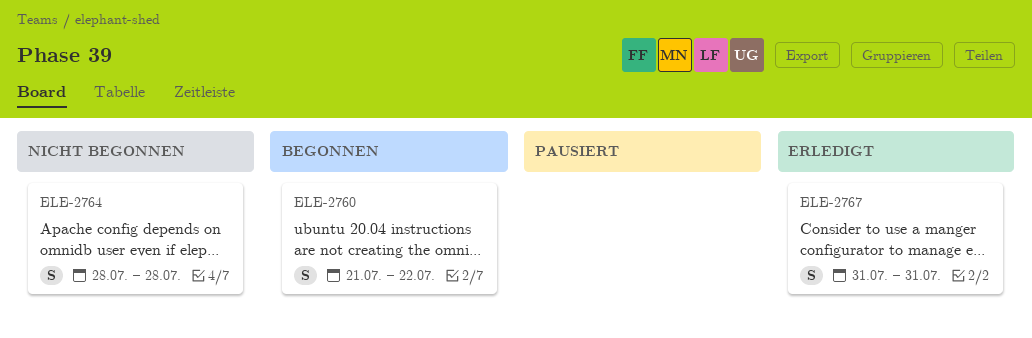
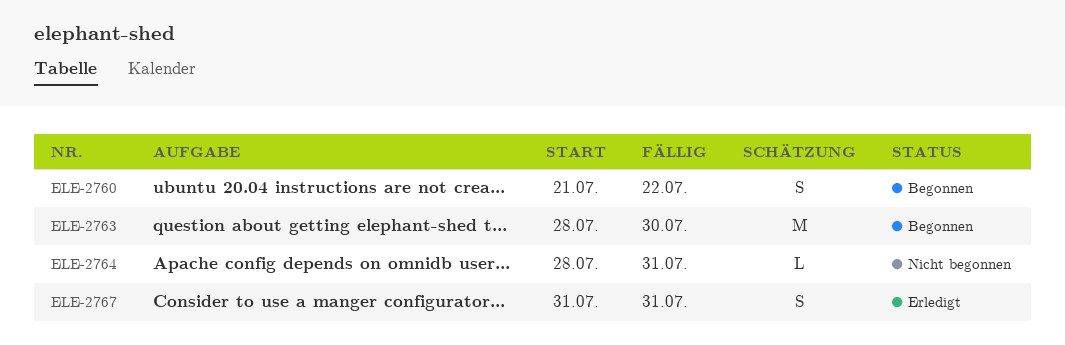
ELE-2763: none -> present
ELE-2764, estimate: S -> L
ELE-2764, due: Jul 28 -> Jul 31

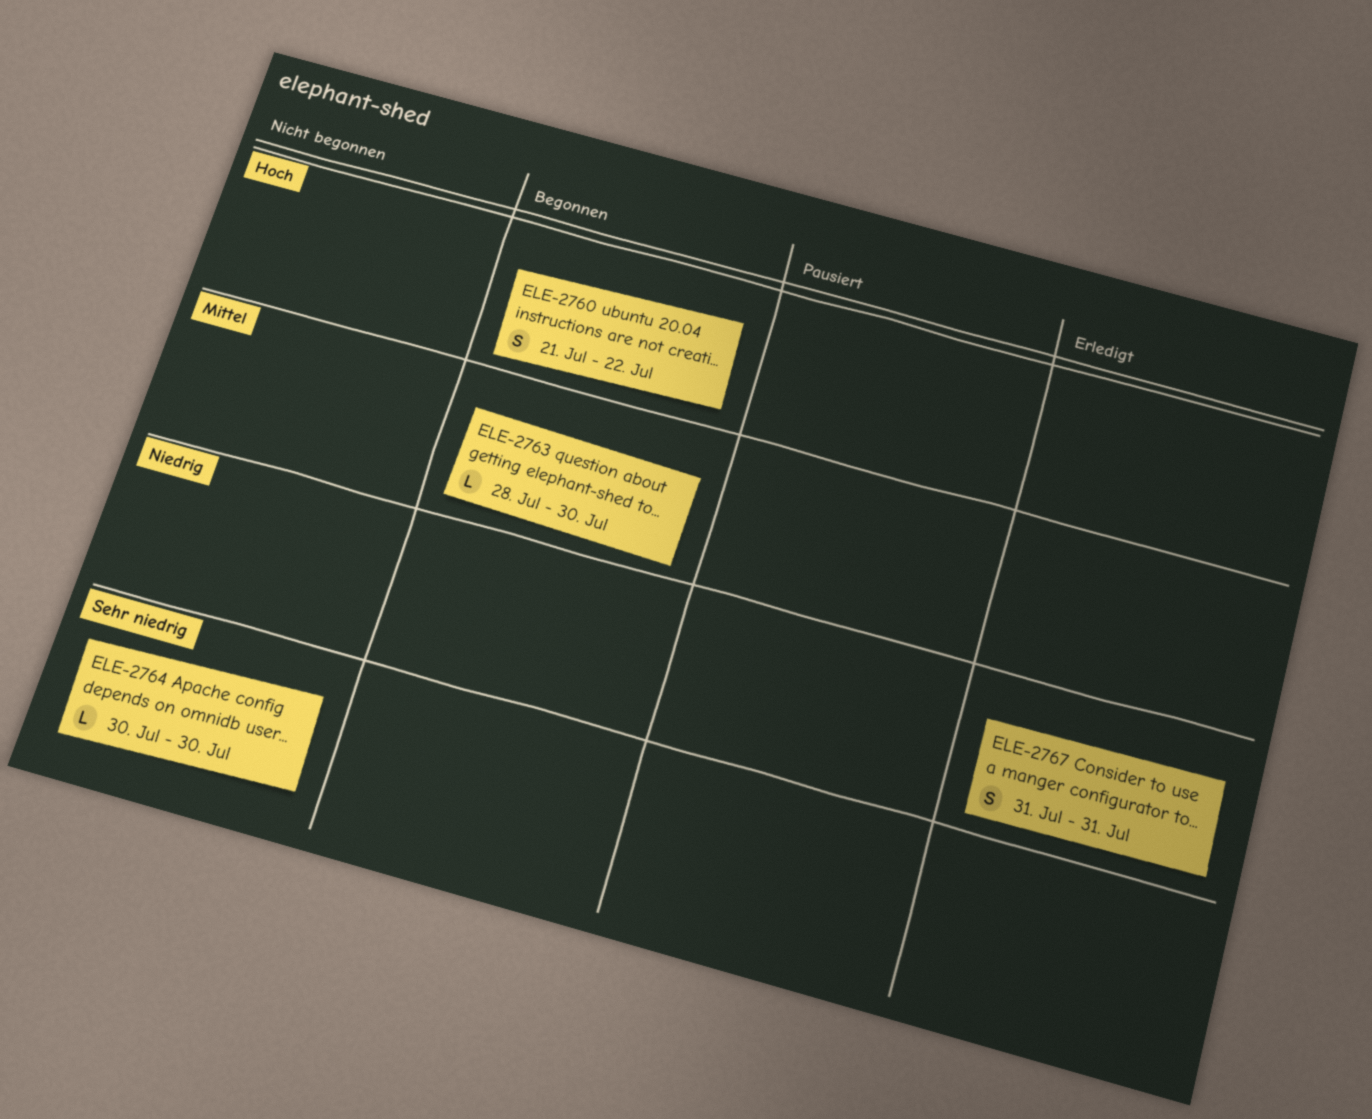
ELE-2763, estimate: M -> L
ELE-2764, start: Jul 28 -> Jul 30
ELE-2764, due: Jul 31 -> Jul 30

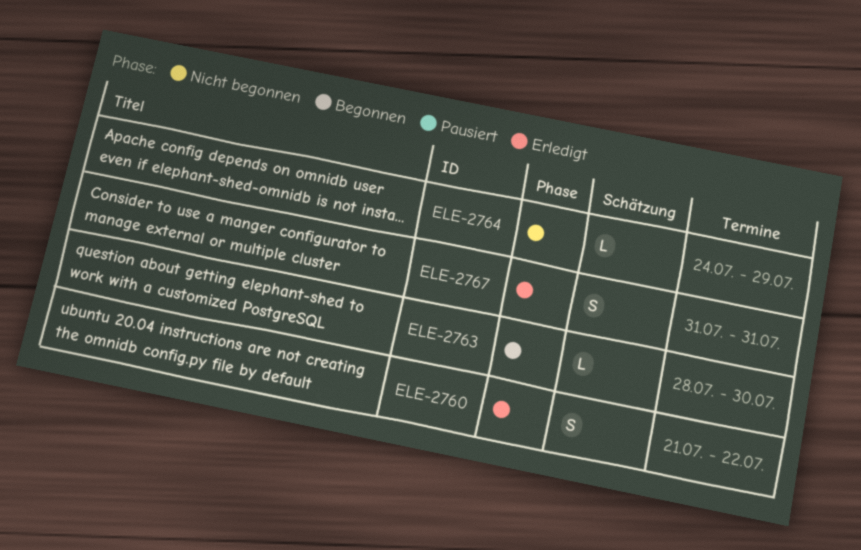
ELE-2760, status: Begonnen -> Erledigt
ELE-2764, start: Jul 30 -> Jul 24
ELE-2764, due: Jul 30 -> Jul 29

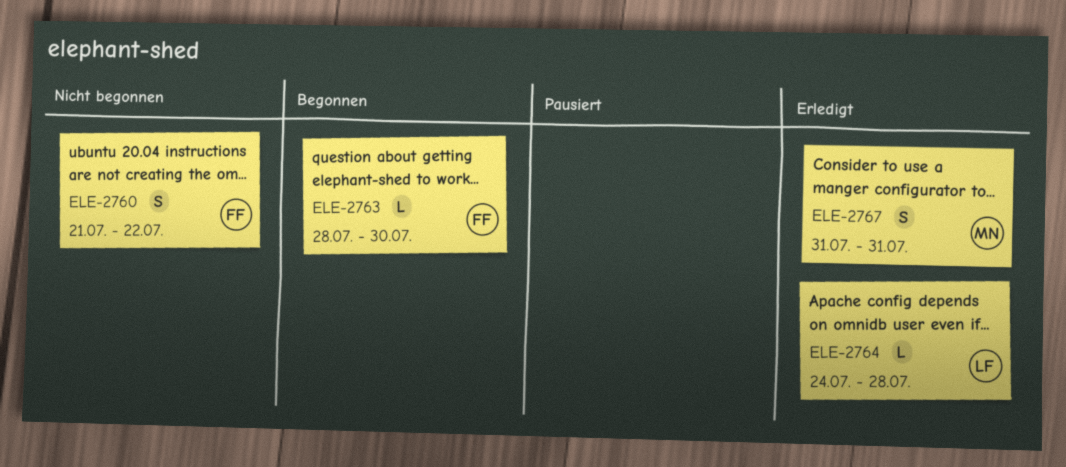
ELE-2760, status: Erledigt -> Nicht begonnen
ELE-2764, status: Nicht begonnen -> Erledigt
ELE-2764, due: Jul 29 -> Jul 28

